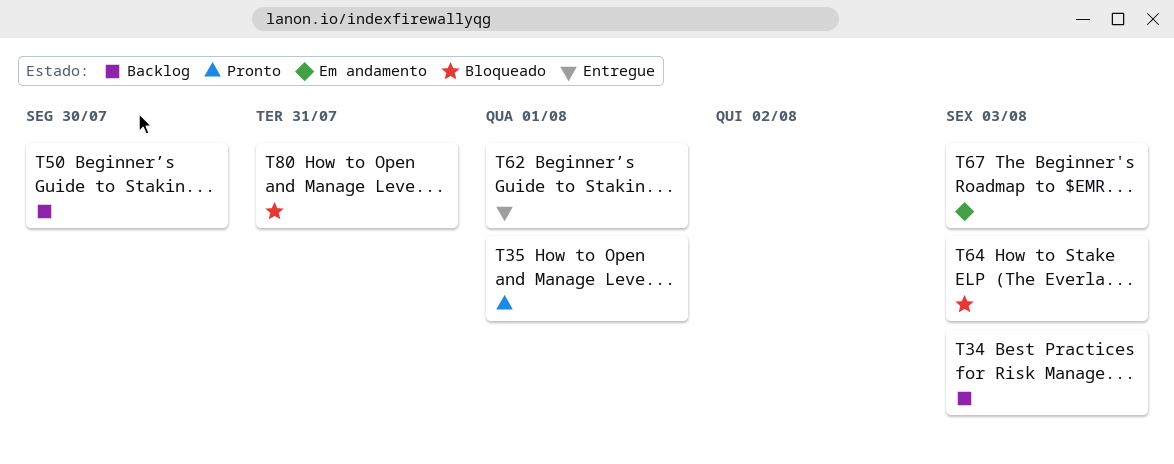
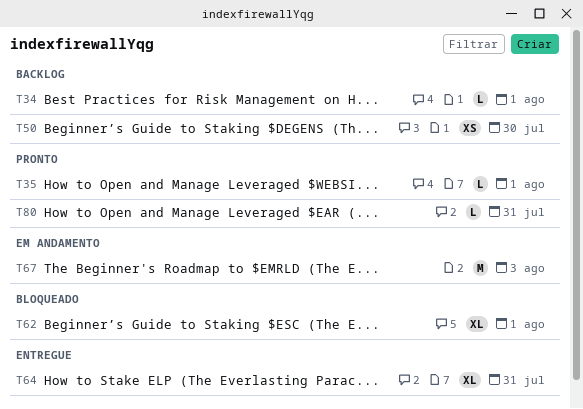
T34, due: Aug 3 -> Aug 1
T62, status: Entregue -> Bloqueado
T64, status: Bloqueado -> Entregue
T64, due: Aug 3 -> Jul 31
T80, status: Bloqueado -> Pronto

